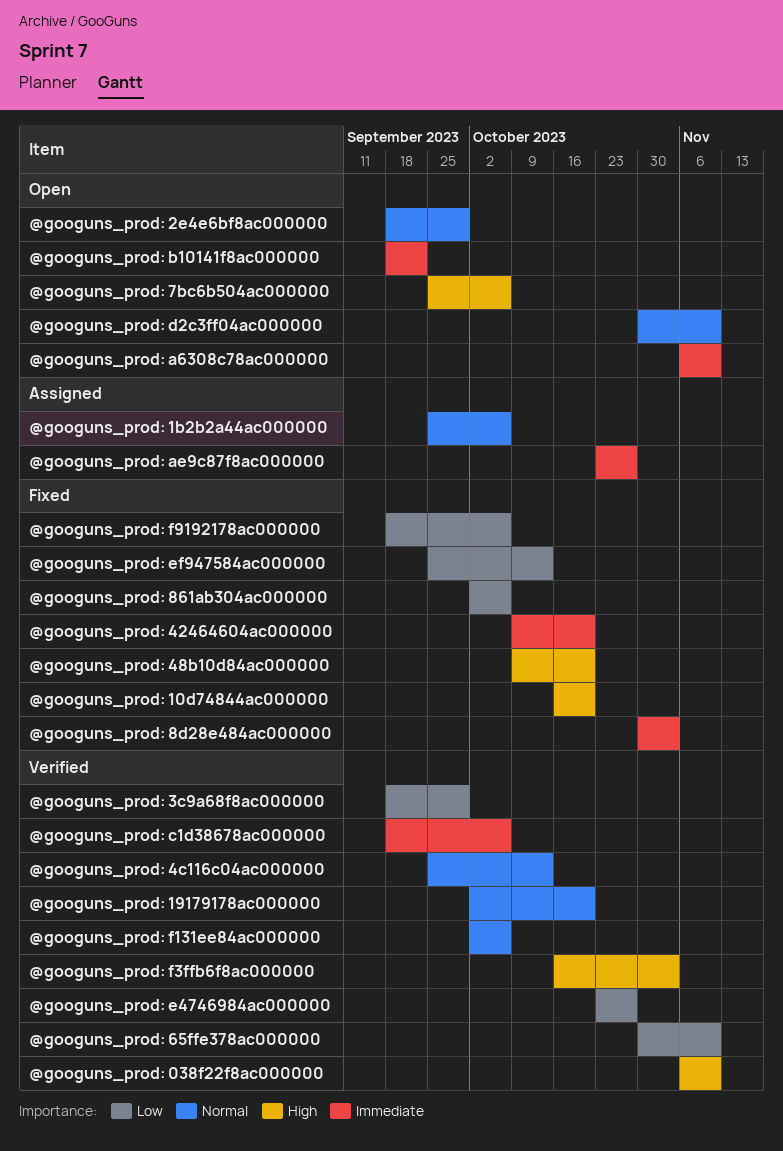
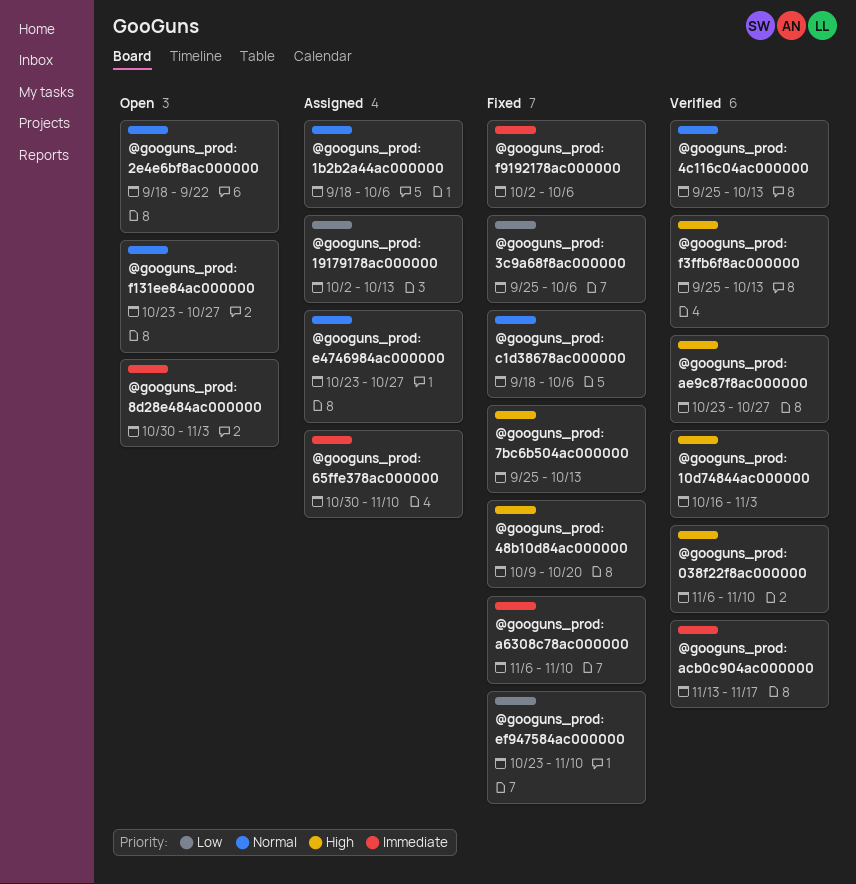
@googuns_prod: 10d74844ac000000, status: Fixed -> Verified
@googuns_prod: 10d74844ac000000, due: Oct 20 -> Nov 3
@googuns_prod: 19179178ac000000, status: Verified -> Assigned
@googuns_prod: 19179178ac000000, priority: Normal -> Low
@googuns_prod: 19179178ac000000, due: Oct 20 -> Oct 13
@googuns_prod: 1b2b2a44ac000000, start: Sep 25 -> Sep 18
@googuns_prod: 2e4e6bf8ac000000, due: Sep 29 -> Sep 22
@googuns_prod: 3c9a68f8ac000000, status: Verified -> Fixed
@googuns_prod: 3c9a68f8ac000000, start: Sep 18 -> Sep 25
@googuns_prod: 3c9a68f8ac000000, due: Sep 29 -> Oct 6
@googuns_prod: 42464604ac000000: present -> none
@googuns_prod: 65ffe378ac000000, status: Verified -> Assigned
@googuns_prod: 65ffe378ac000000, priority: Low -> Immediate
@googuns_prod: 7bc6b504ac000000, status: Open -> Fixed
@googuns_prod: 7bc6b504ac000000, due: Oct 6 -> Oct 13
@googuns_prod: 861ab304ac000000: present -> none
@googuns_prod: 8d28e484ac000000, status: Fixed -> Open
@googuns_prod: a6308c78ac000000, status: Open -> Fixed
@googuns_prod: acb0c904ac000000: none -> present
@googuns_prod: ae9c87f8ac000000, status: Assigned -> Verified
@googuns_prod: ae9c87f8ac000000, priority: Immediate -> High
@googuns_prod: b10141f8ac000000: present -> none
@googuns_prod: c1d38678ac000000, status: Verified -> Fixed
@googuns_prod: c1d38678ac000000, priority: Immediate -> Normal
@googuns_prod: d2c3ff04ac000000: present -> none
@googuns_prod: e4746984ac000000, status: Verified -> Assigned
@googuns_prod: e4746984ac000000, priority: Low -> Normal
@googuns_prod: ef947584ac000000, start: Sep 25 -> Oct 23
@googuns_prod: ef947584ac000000, due: Oct 13 -> Nov 10
@googuns_prod: f131ee84ac000000, status: Verified -> Open
@googuns_prod: f131ee84ac000000, start: Oct 2 -> Oct 23
@googuns_prod: f131ee84ac000000, due: Oct 6 -> Oct 27
@googuns_prod: f3ffb6f8ac000000, start: Oct 16 -> Sep 25
@googuns_prod: f3ffb6f8ac000000, due: Nov 3 -> Oct 13
@googuns_prod: f9192178ac000000, priority: Low -> Immediate
@googuns_prod: f9192178ac000000, start: Sep 18 -> Oct 2

